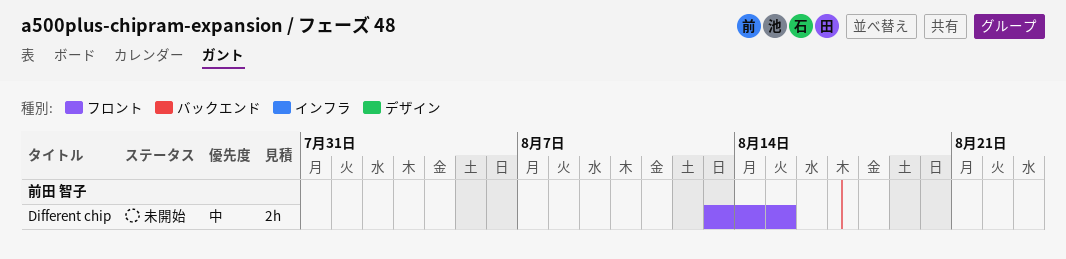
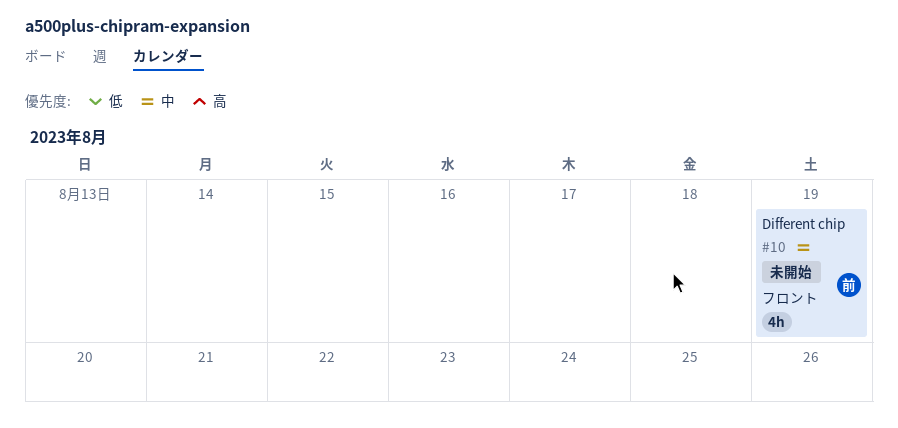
Different chip, estimate: 2h -> 4h
Different chip, due: Aug 15 -> Aug 19

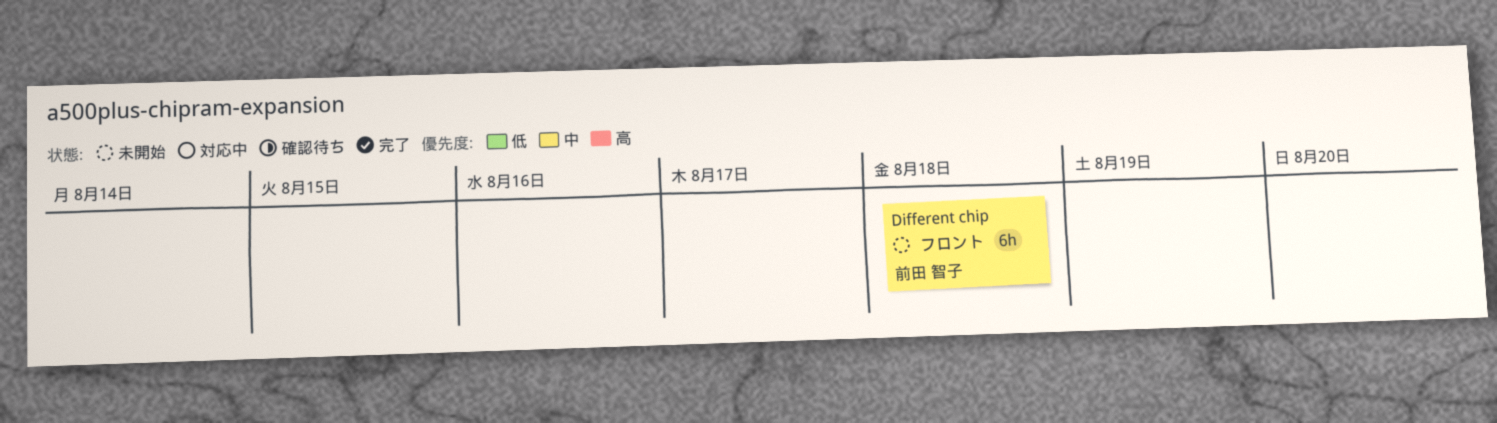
Different chip, estimate: 4h -> 6h
Different chip, due: Aug 19 -> Aug 18

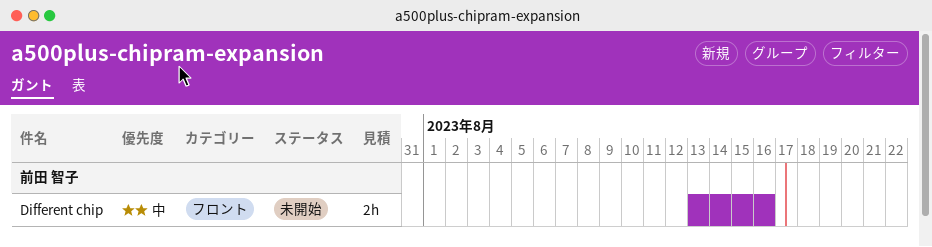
Different chip, estimate: 6h -> 2h
Different chip, due: Aug 18 -> Aug 16

